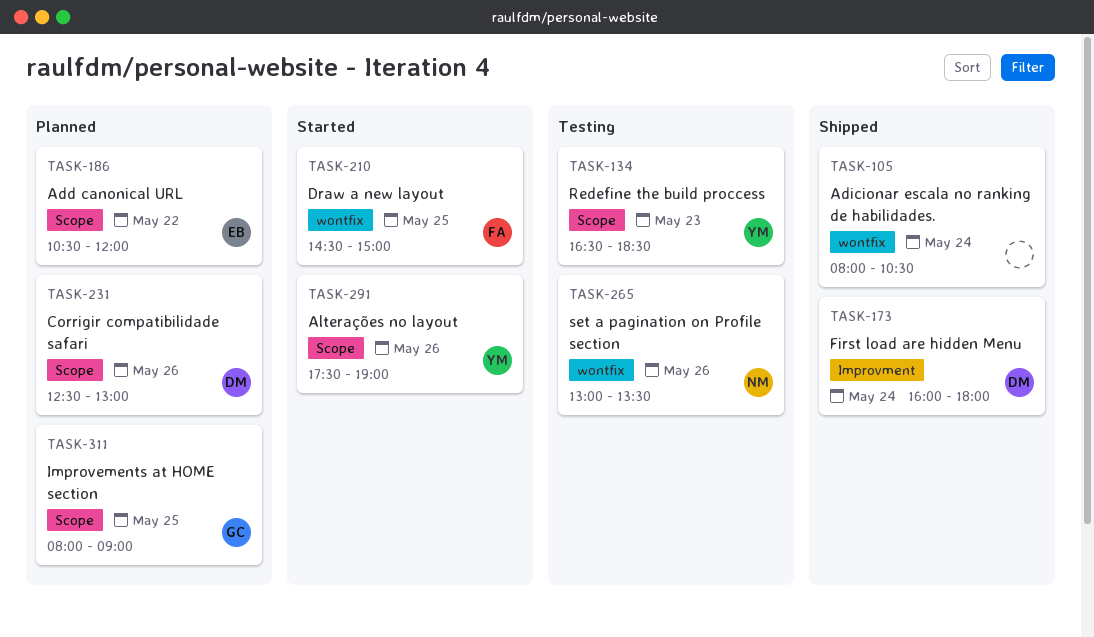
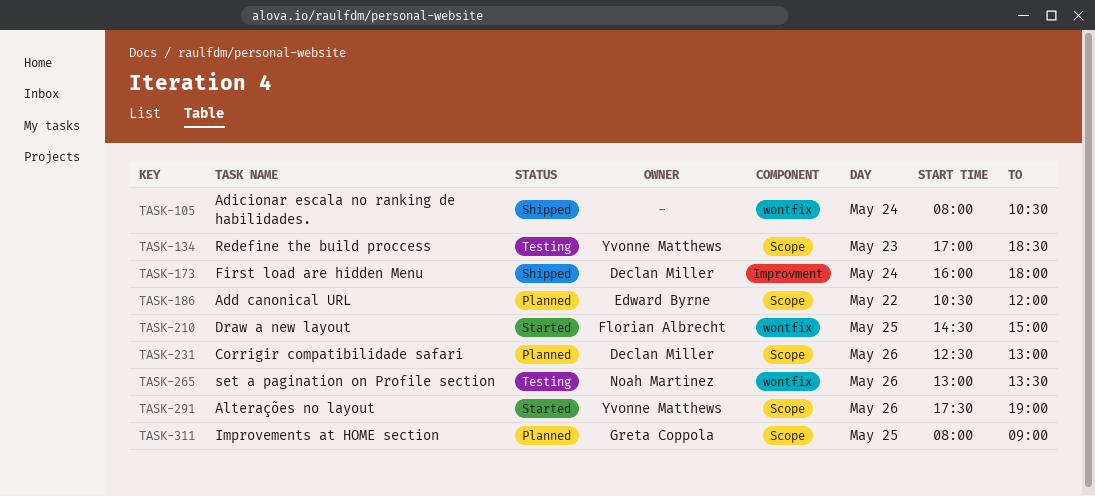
TASK-134, begins: 16:30 -> 17:00

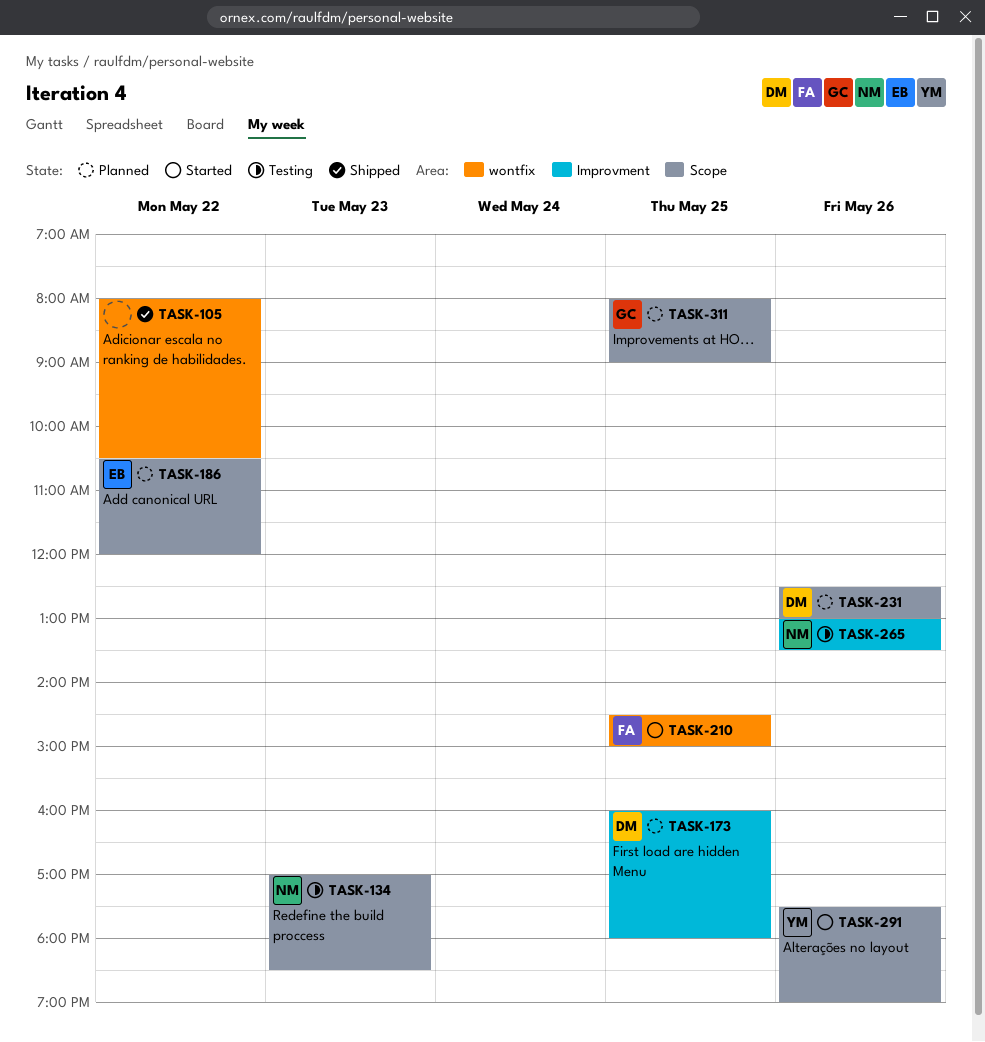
TASK-105, day: May 24 -> May 22
TASK-134, owner: Yvonne Matthews -> Noah Martinez
TASK-173, status: Shipped -> Planned
TASK-173, day: May 24 -> May 25
TASK-265, label: wontfix -> Improvment

